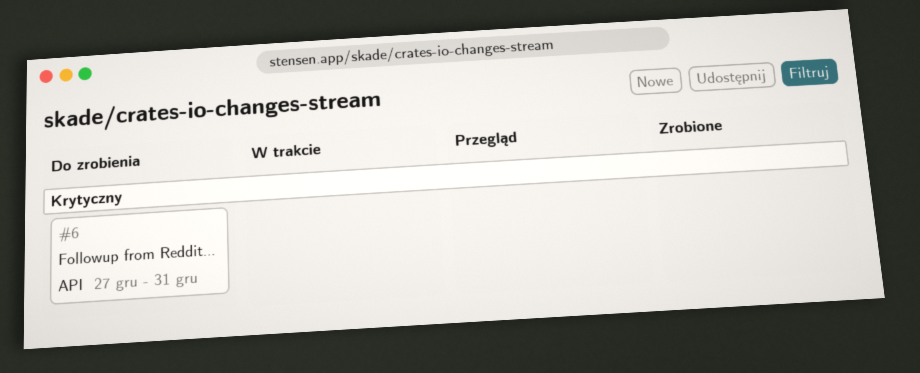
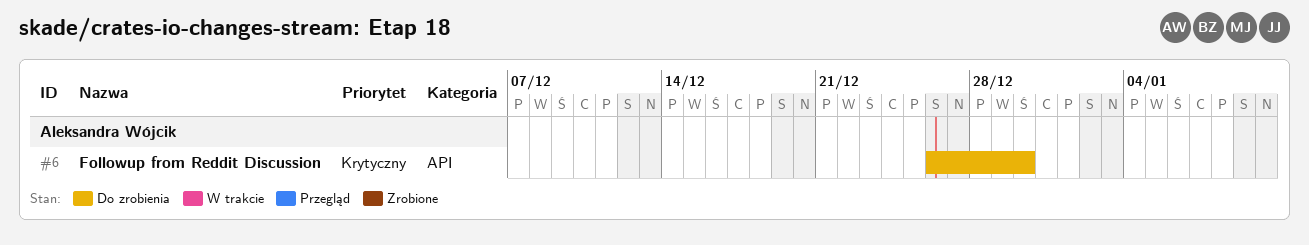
#6, start: Dec 27 -> Dec 26
#6, due: Dec 31 -> Dec 30

